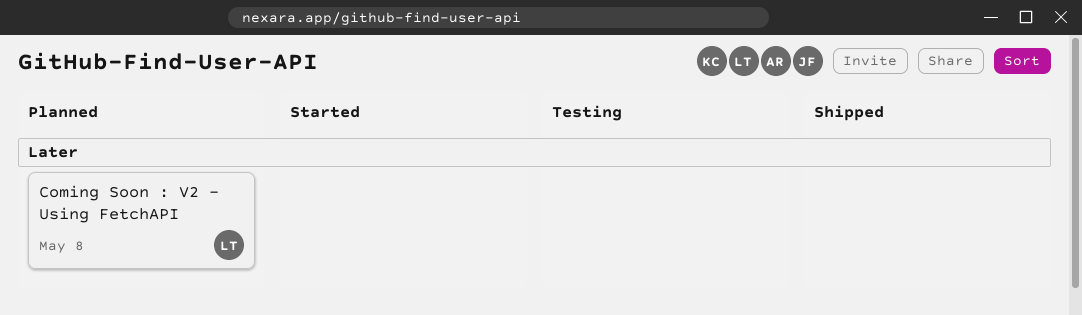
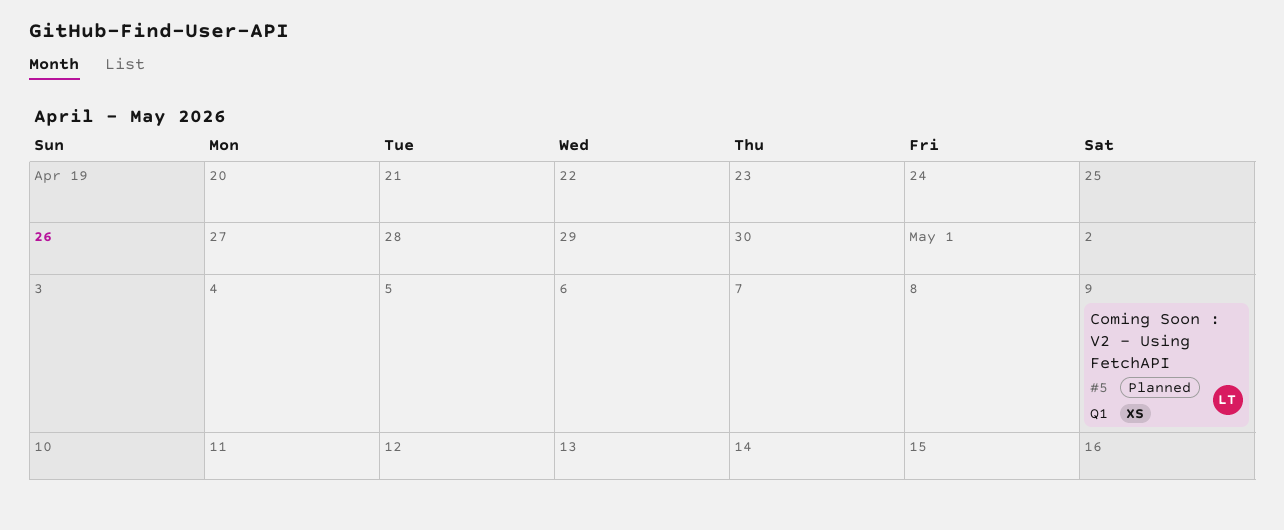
Coming Soon : V2 - Using FetchAPI, due: May 8 -> May 9

